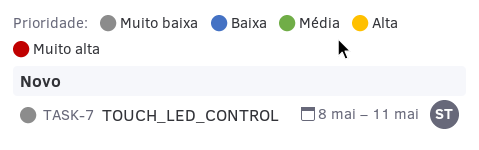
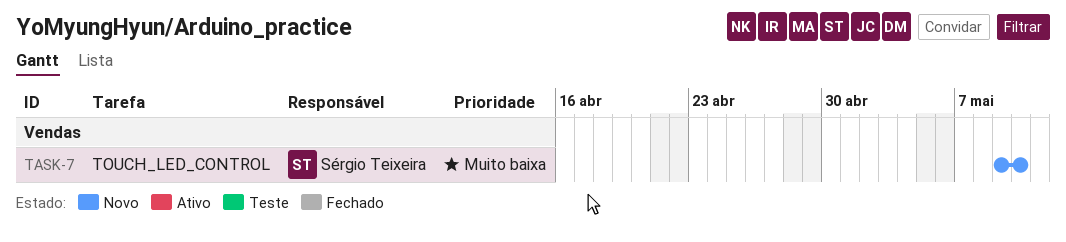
TASK-7, start: May 8 -> May 9
TASK-7, due: May 11 -> May 10

